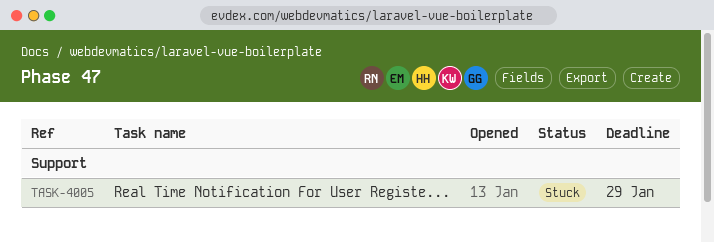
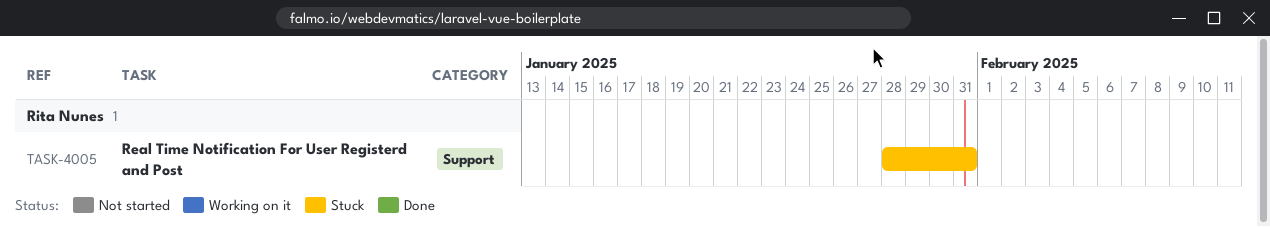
TASK-4005, due: Jan 29 -> Jan 31

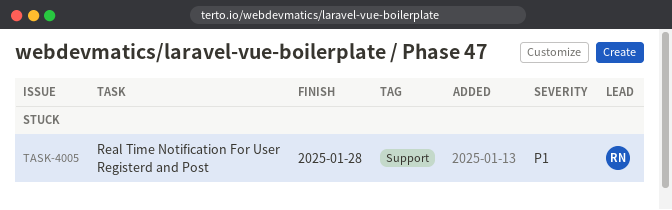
TASK-4005, due: Jan 31 -> Jan 28

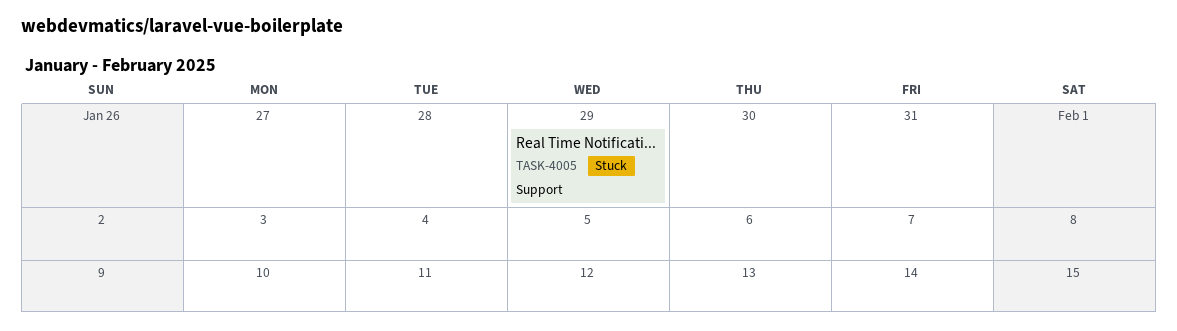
TASK-4005, due: Jan 28 -> Jan 29

